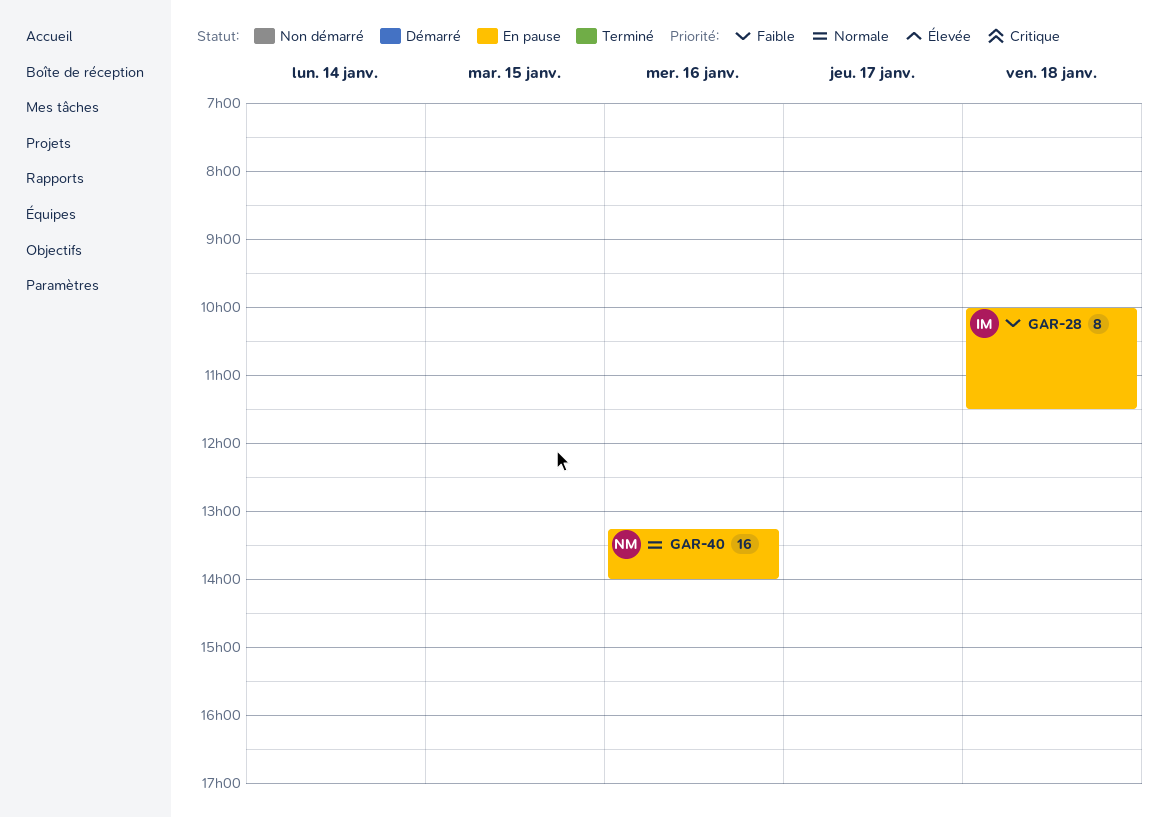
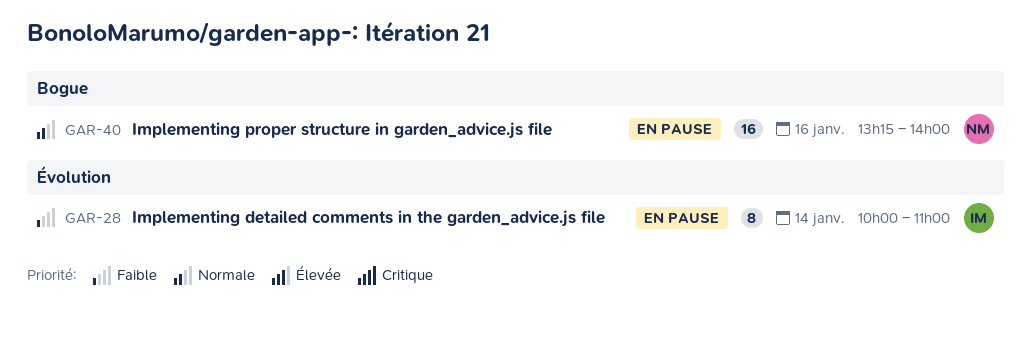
GAR-28, day: Jan 18 -> Jan 14
GAR-28, ends: 11:30 -> 11:00

